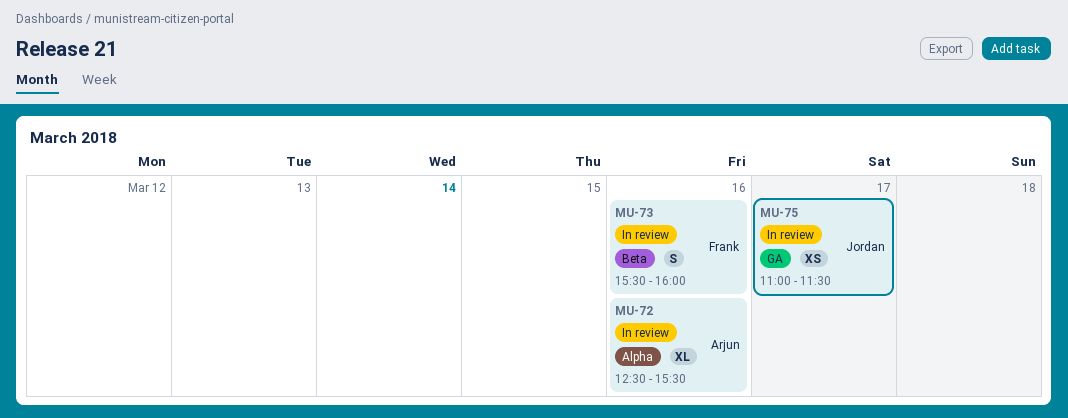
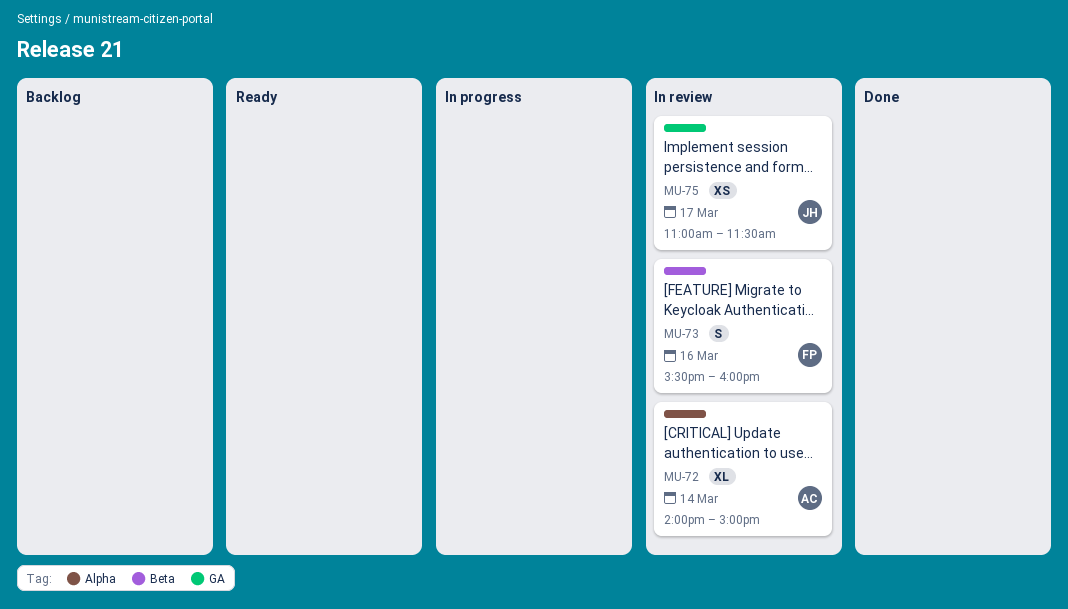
MU-72, day: Mar 16 -> Mar 14
MU-72, begins: 12:30 -> 14:00
MU-72, ends: 15:30 -> 15:00

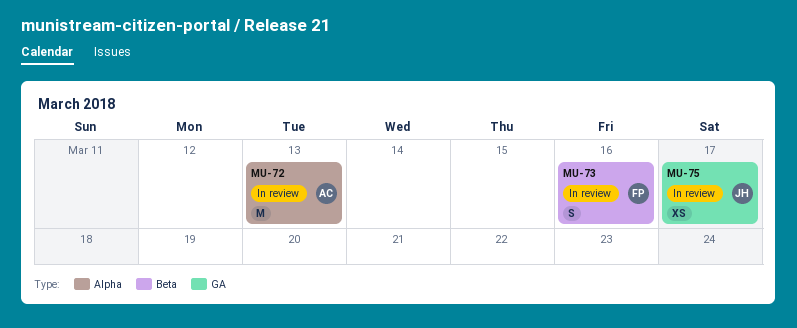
MU-72, estimate: XL -> M
MU-72, day: Mar 14 -> Mar 13

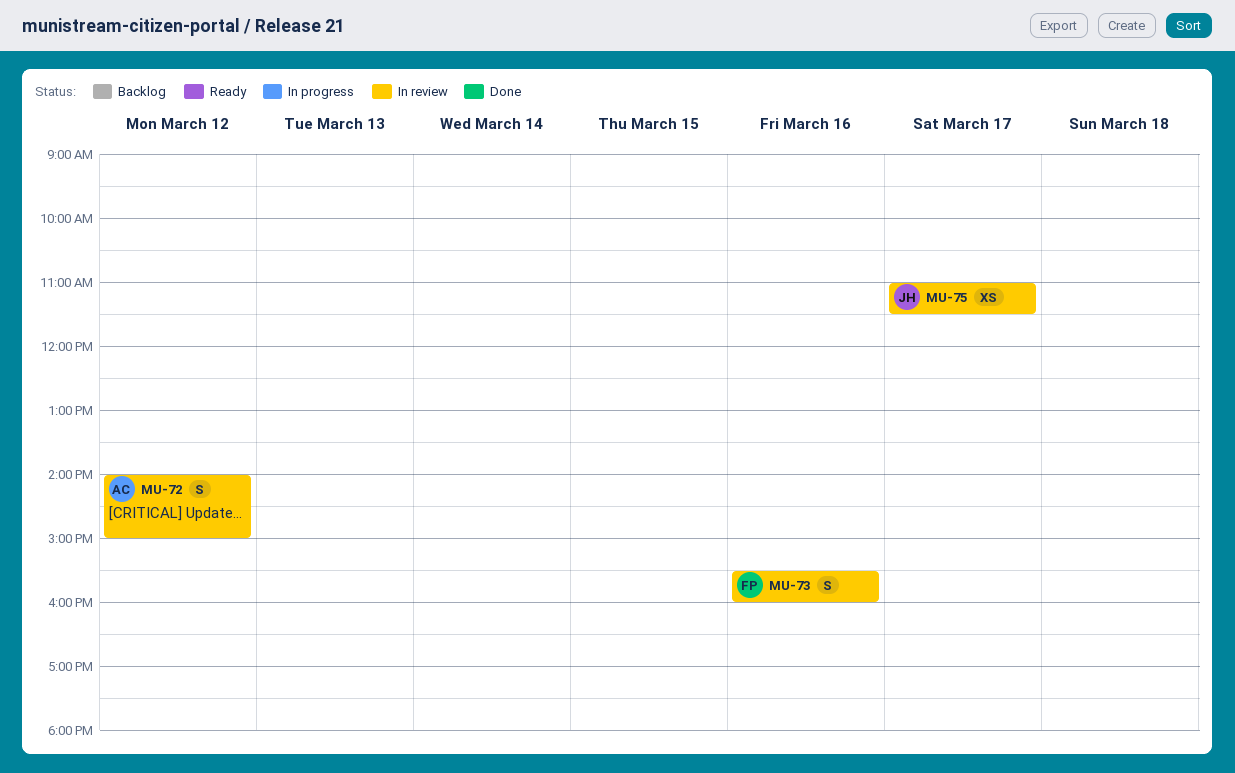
MU-72, estimate: M -> S
MU-72, day: Mar 13 -> Mar 12

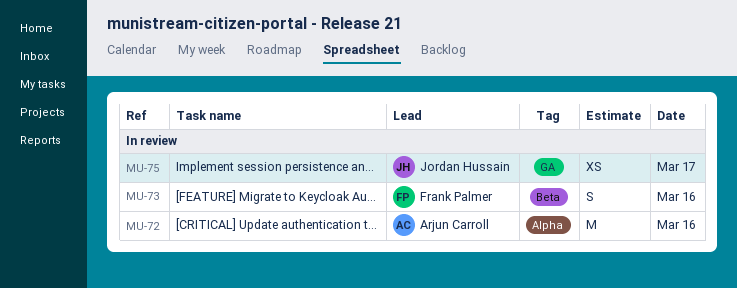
MU-72, estimate: S -> M
MU-72, day: Mar 12 -> Mar 16

